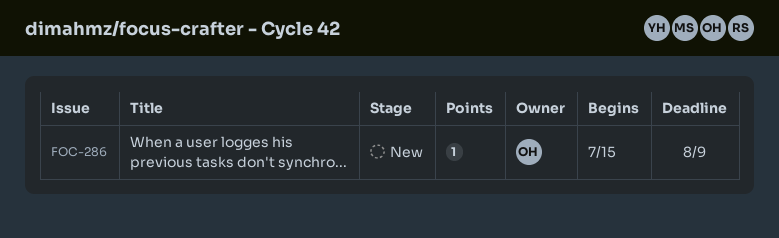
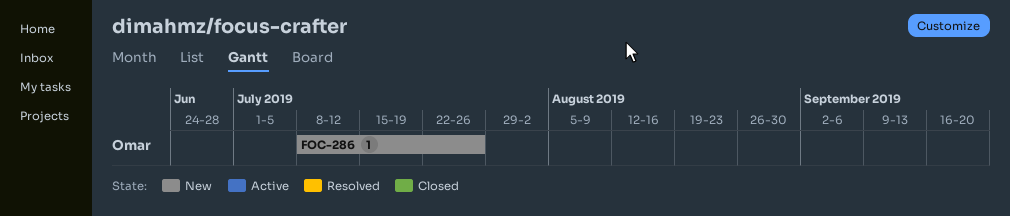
FOC-286, start: Jul 15 -> Jul 8
FOC-286, due: Aug 9 -> Jul 26

